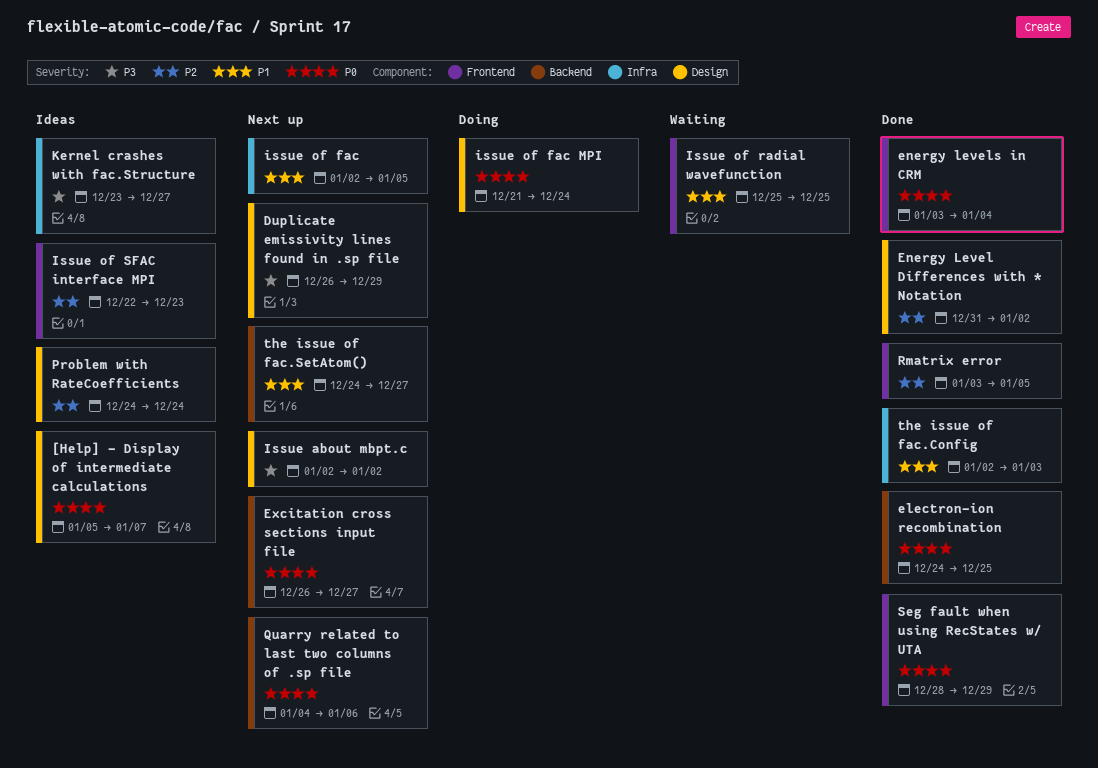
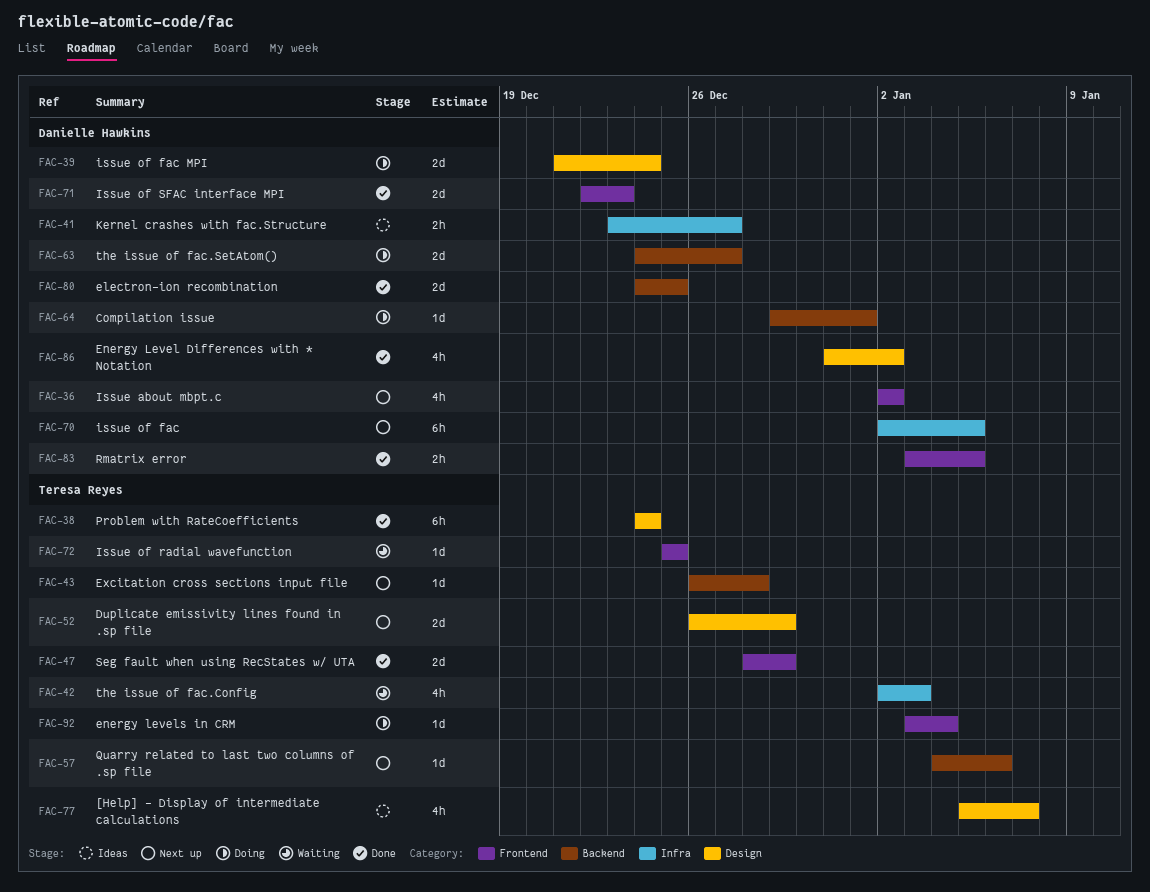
Compilation issue: none -> present
energy levels in CRM, status: Done -> Doing
Excitation cross sections input file, due: Dec 27 -> Dec 28
Issue about mbpt.c, label: Design -> Frontend
Issue of SFAC interface MPI, status: Ideas -> Done
Problem with RateCoefficients, status: Ideas -> Done
the issue of fac.Config, status: Done -> Waiting
the issue of fac.SetAtom(), status: Next up -> Doing

